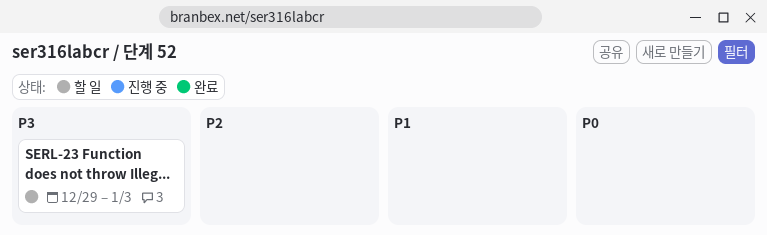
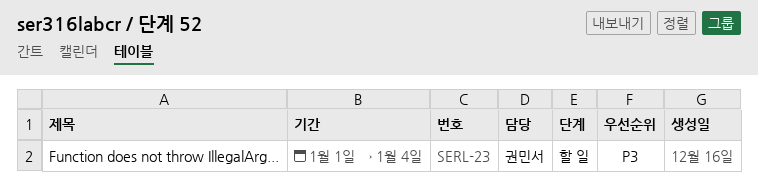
SERL-23, start: Dec 29 -> Jan 1
SERL-23, due: Jan 3 -> Jan 4

